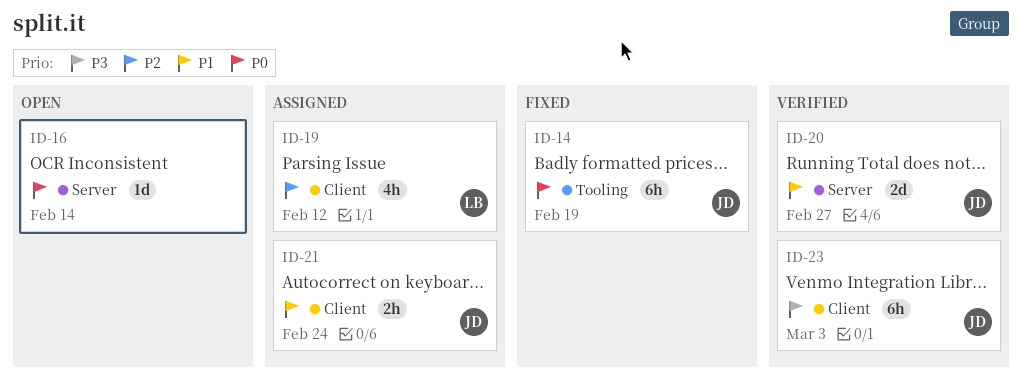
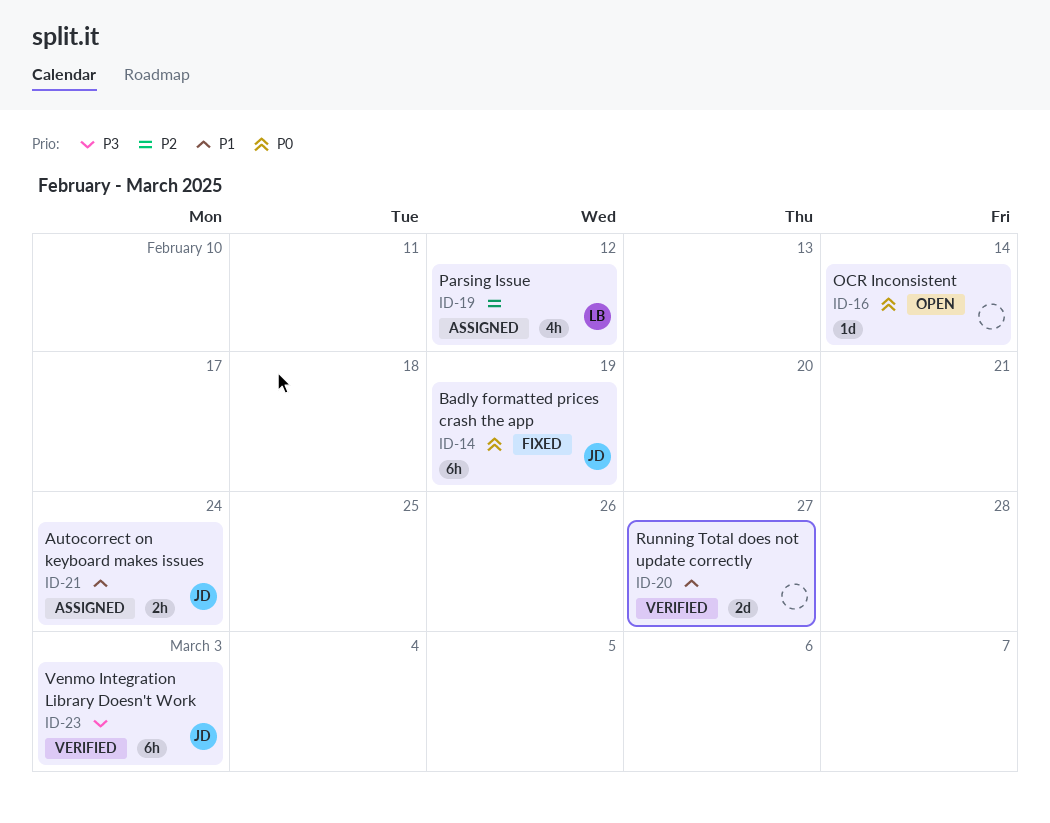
ID-20, owner: JD -> none

